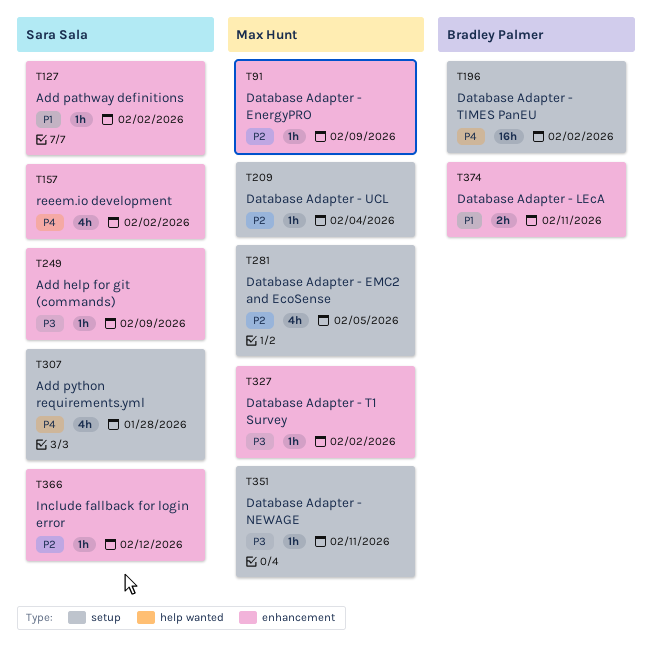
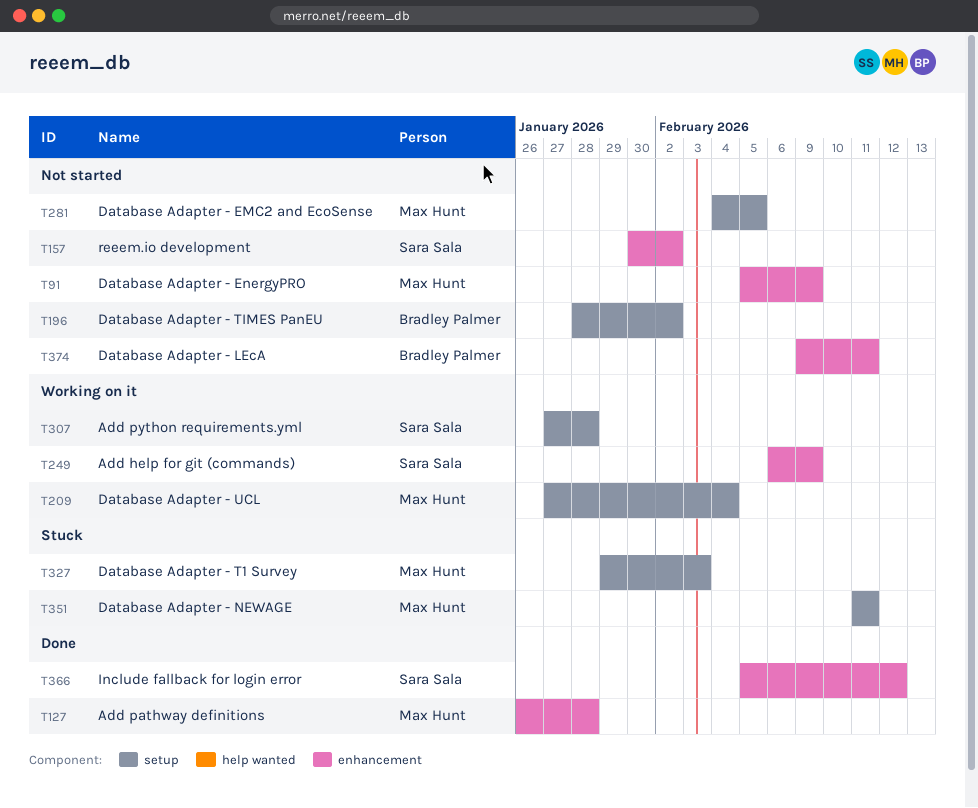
T127, owner: Sara Sala -> Max Hunt
T127, due: Feb 2 -> Jan 28
T327, label: enhancement -> setup
T327, due: Feb 2 -> Feb 3

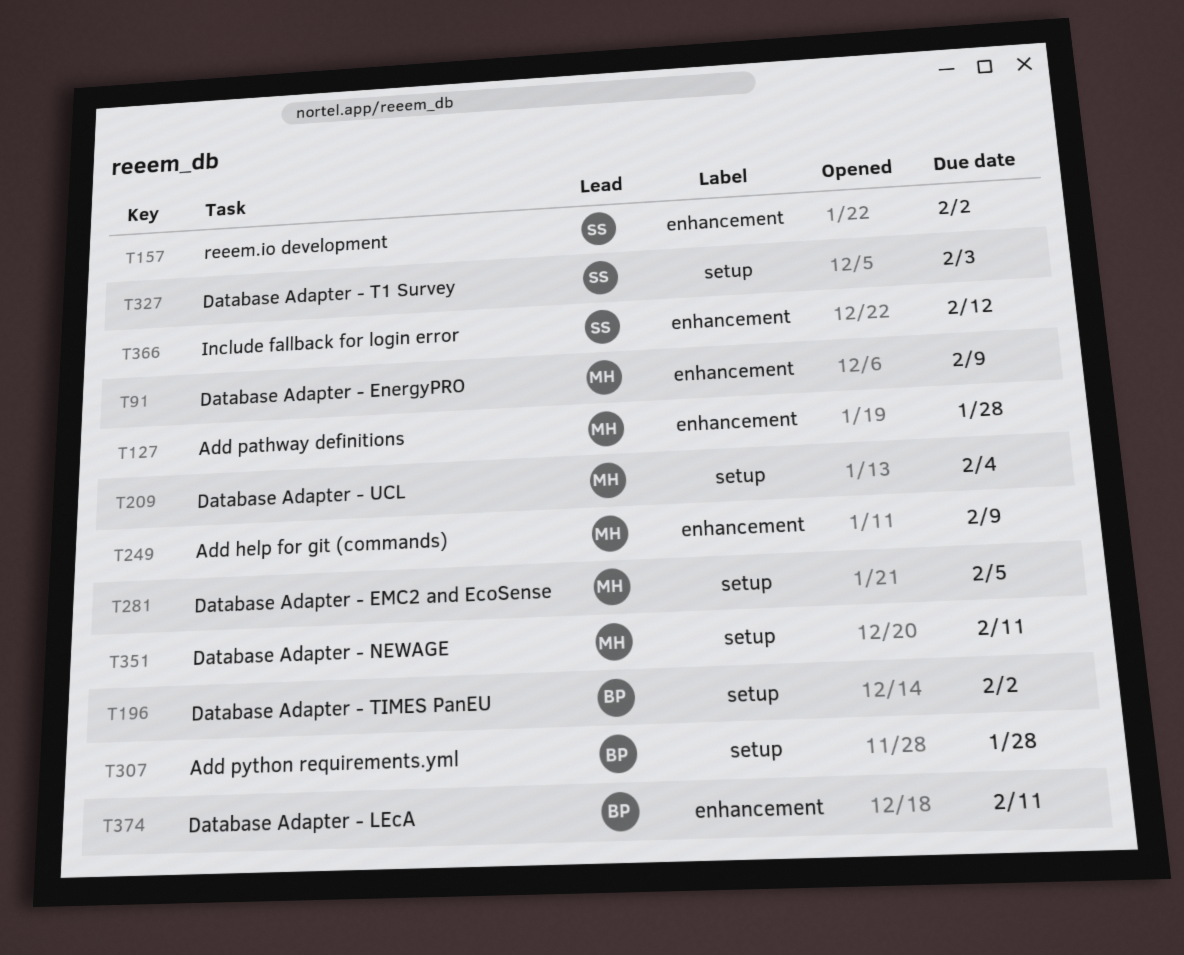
T249, owner: Sara Sala -> Max Hunt
T307, owner: Sara Sala -> Bradley Palmer
T327, owner: Max Hunt -> Sara Sala

